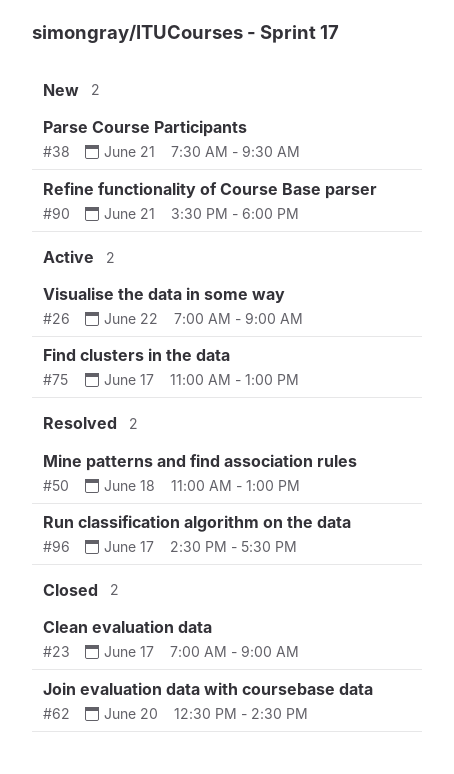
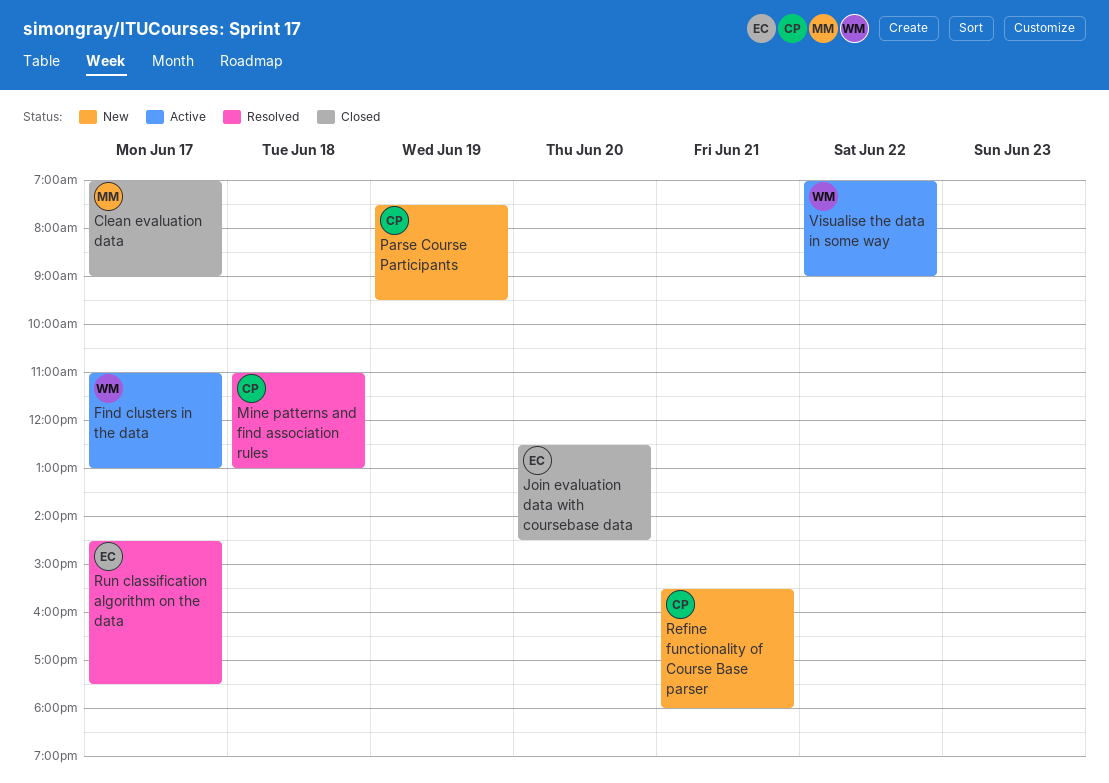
Parse Course Participants, day: Jun 21 -> Jun 19

